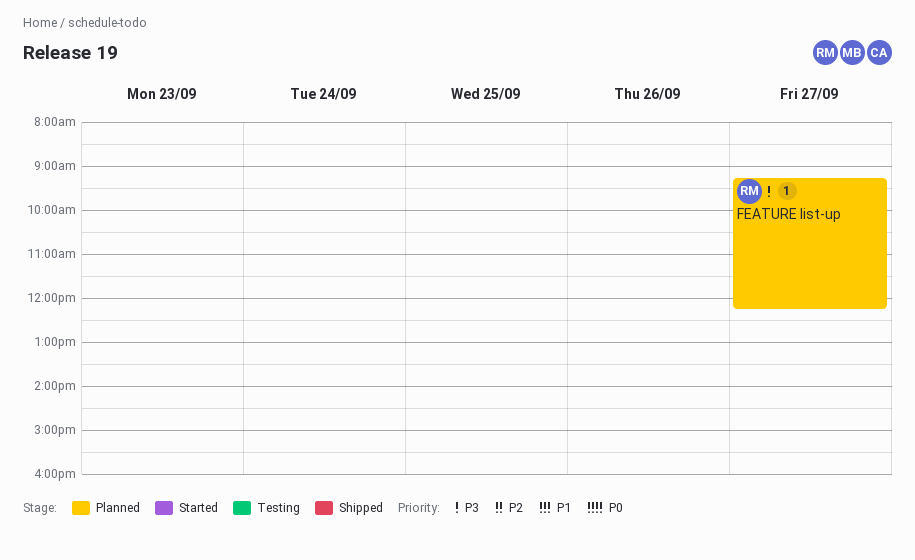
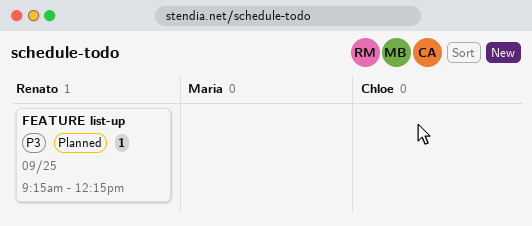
FEATURE list-up, day: Sep 27 -> Sep 25

